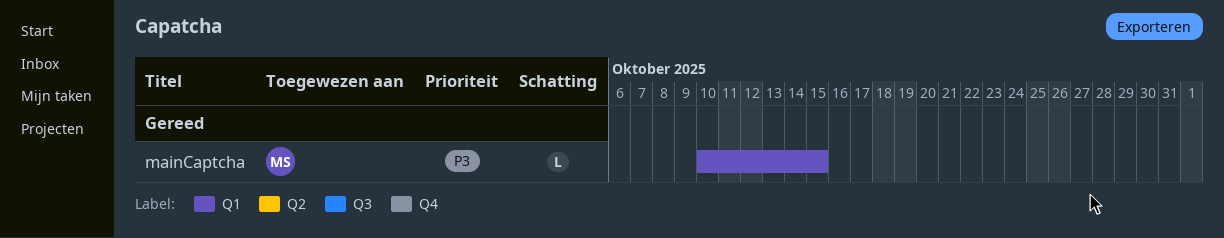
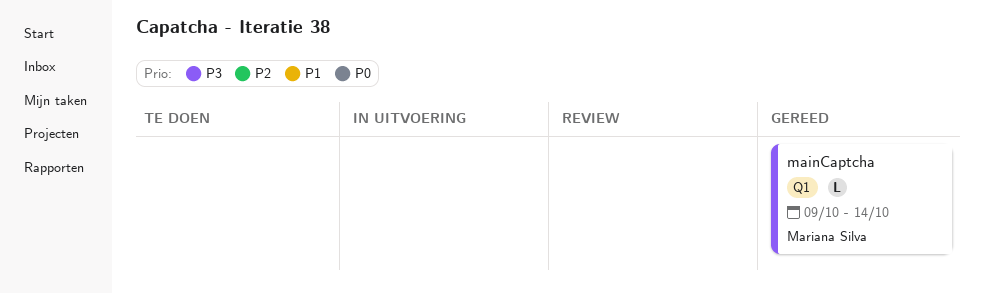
mainCaptcha, start: Oct 10 -> Oct 9
mainCaptcha, due: Oct 15 -> Oct 14

